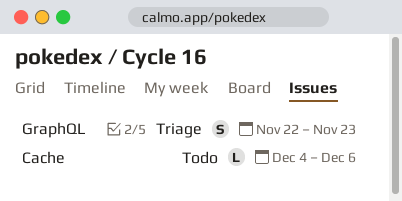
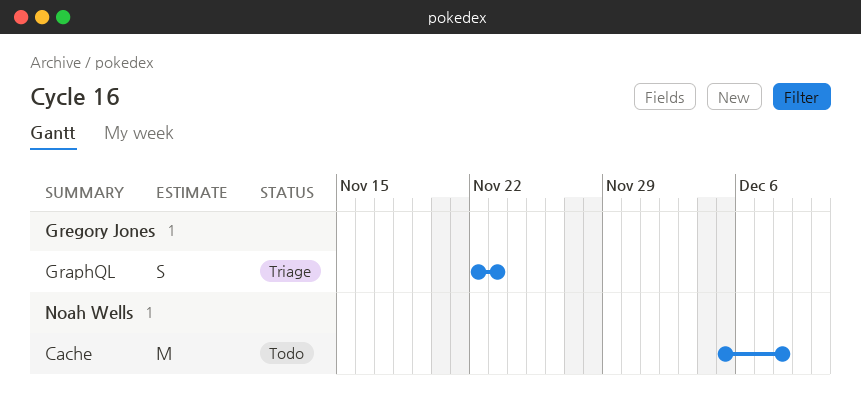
Cache, estimate: L -> M
Cache, start: Dec 4 -> Dec 5
Cache, due: Dec 6 -> Dec 8

